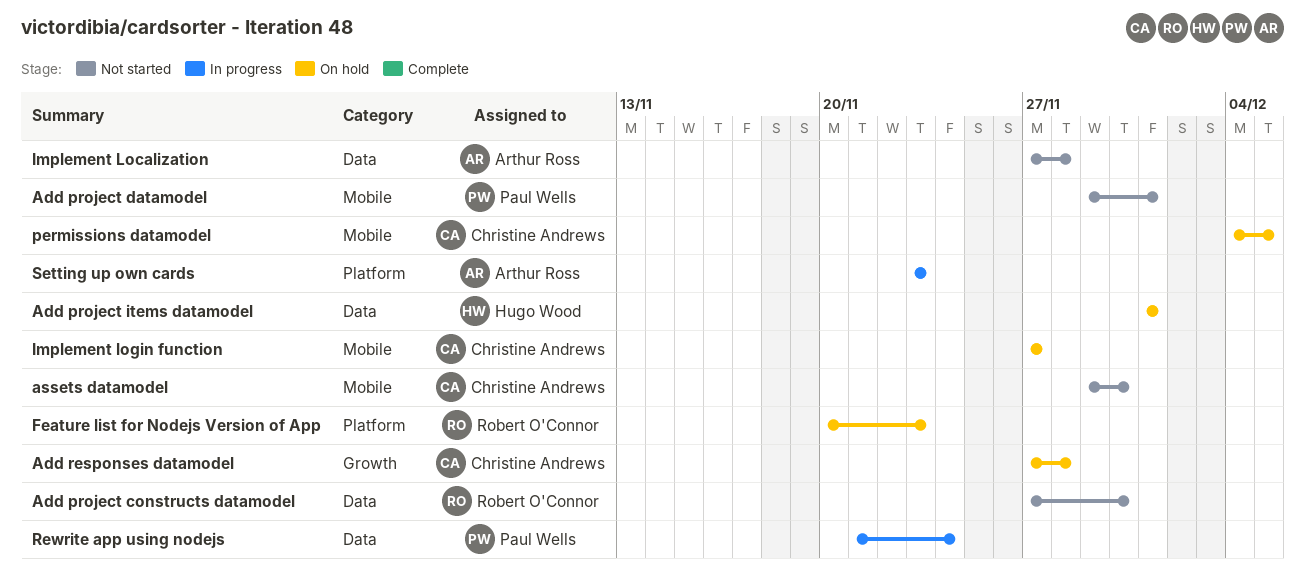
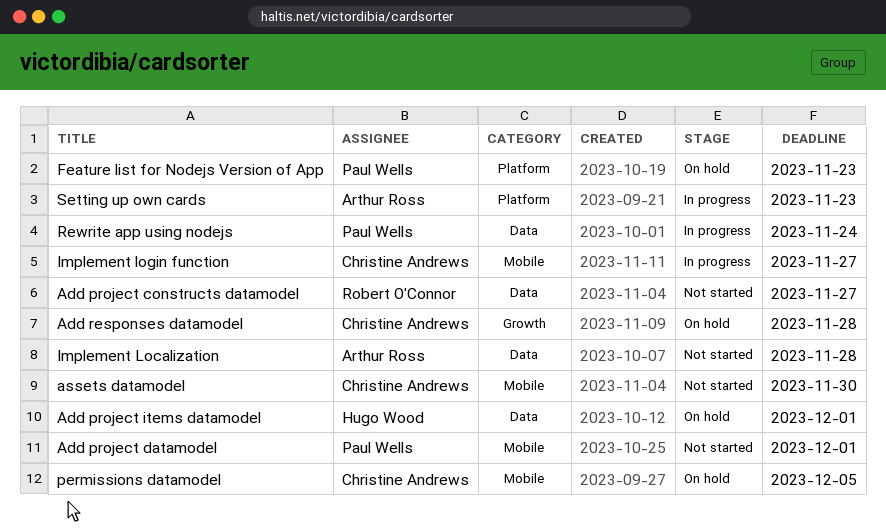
Add project constructs datamodel, due: Nov 30 -> Nov 27
Feature list for Nodejs Version of App, owner: Robert O'Connor -> Paul Wells
Implement login function, status: On hold -> In progress

